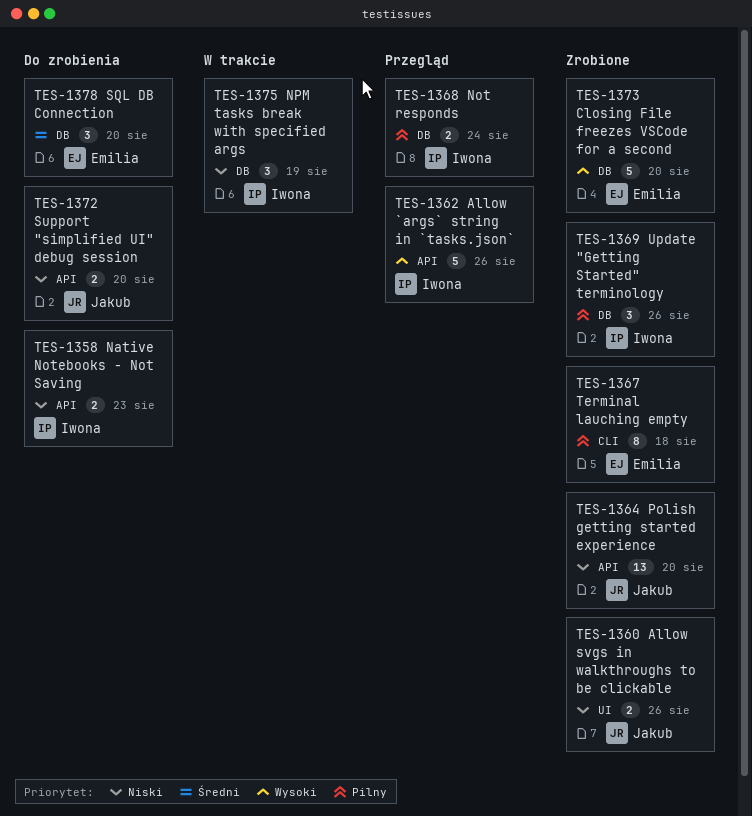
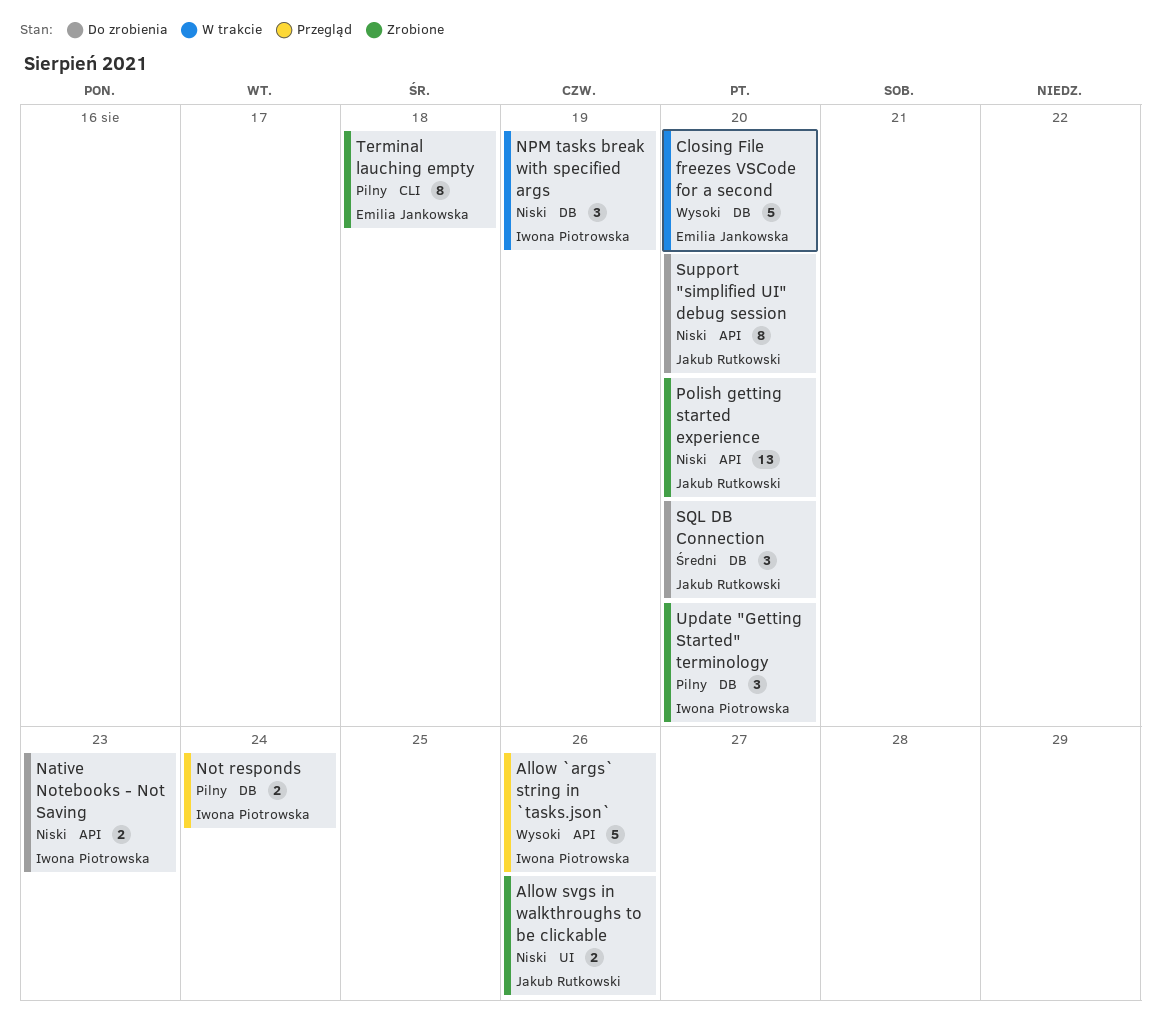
Closing File freezes VSCode for a second, status: Zrobione -> W trakcie
SQL DB Connection, owner: Emilia Jankowska -> Jakub Rutkowski
Support "simplified UI" debug session, estimate: 2 -> 8
Update "Getting Started" terminology, due: Aug 26 -> Aug 20

